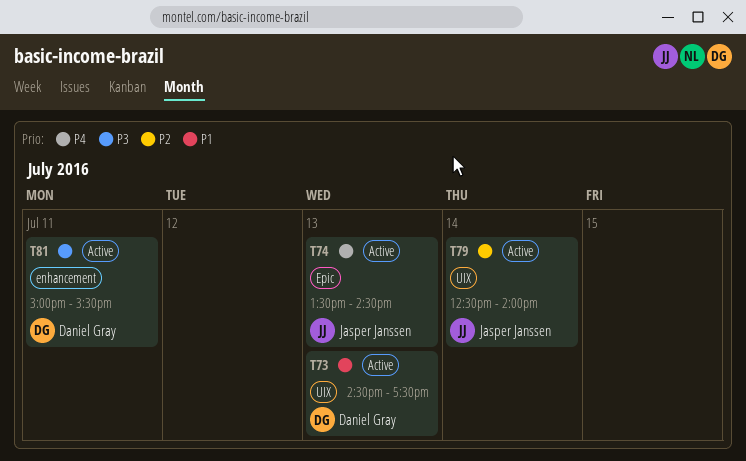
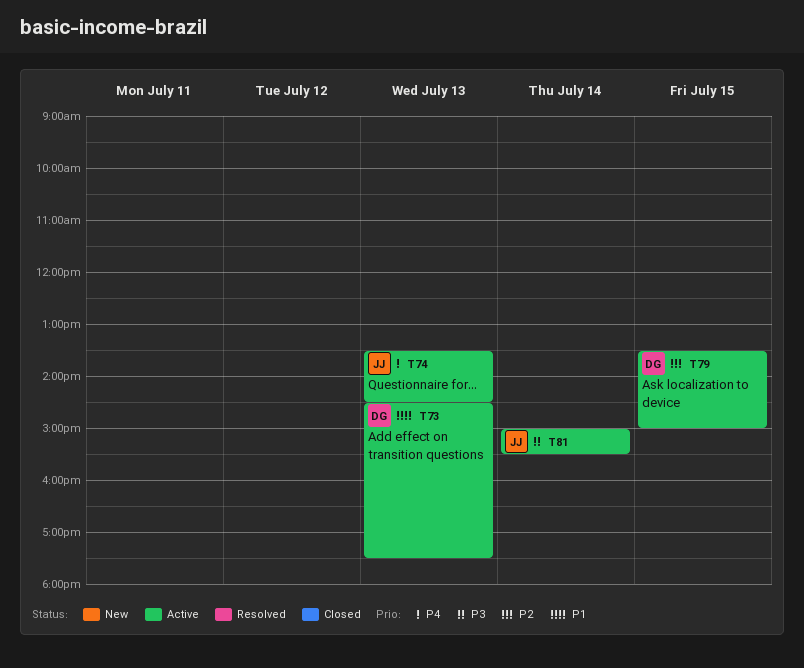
T79, owner: Jasper Janssen -> Daniel Gray
T79, day: Jul 14 -> Jul 15
T79, begins: 12:30 -> 13:30
T79, ends: 14:00 -> 15:00
T81, owner: Daniel Gray -> Jasper Janssen
T81, day: Jul 11 -> Jul 14

